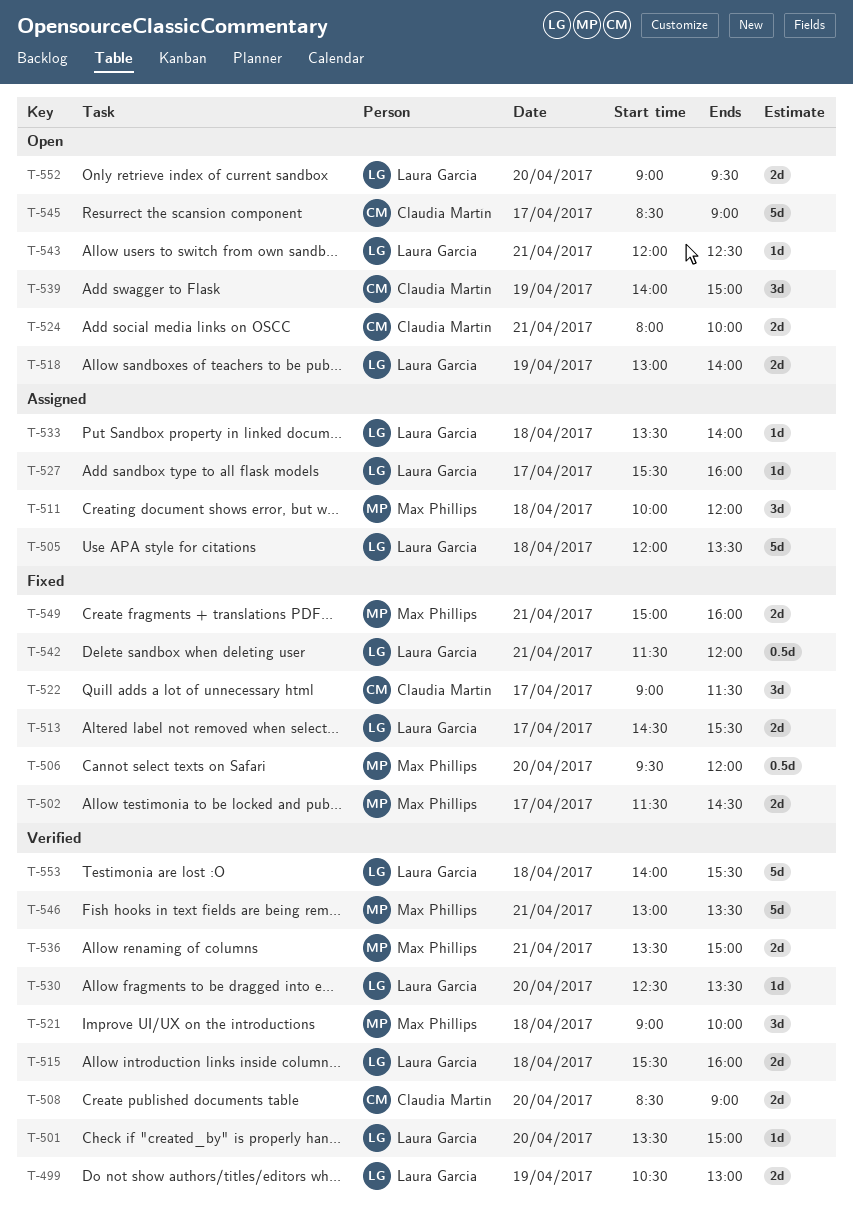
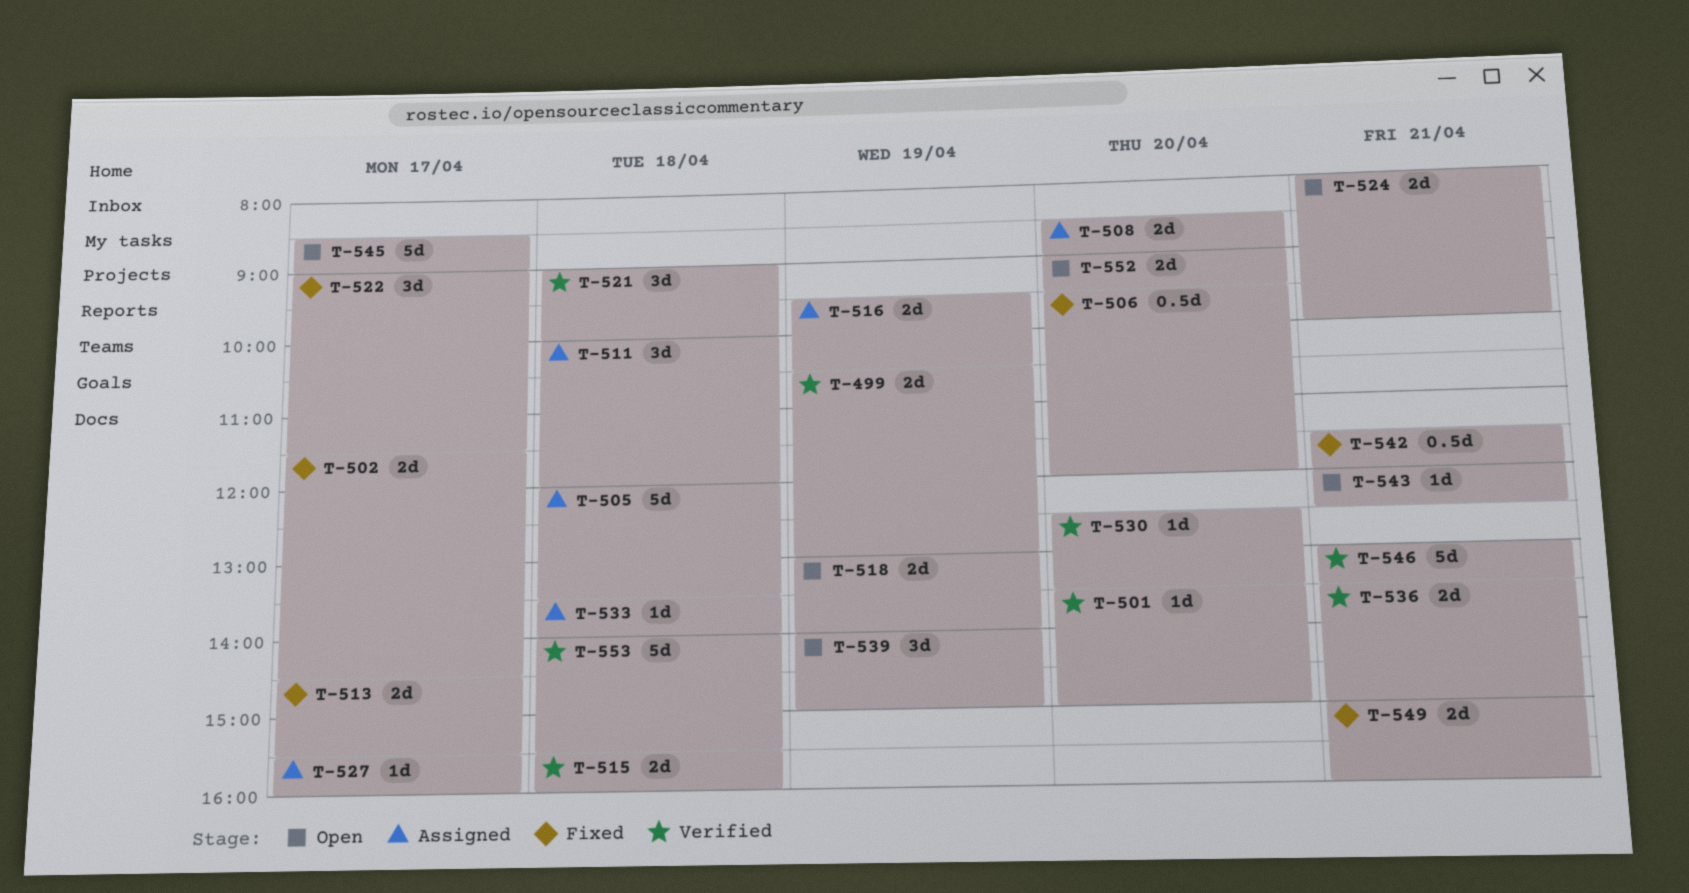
T-508, status: Verified -> Assigned
T-516: none -> present

